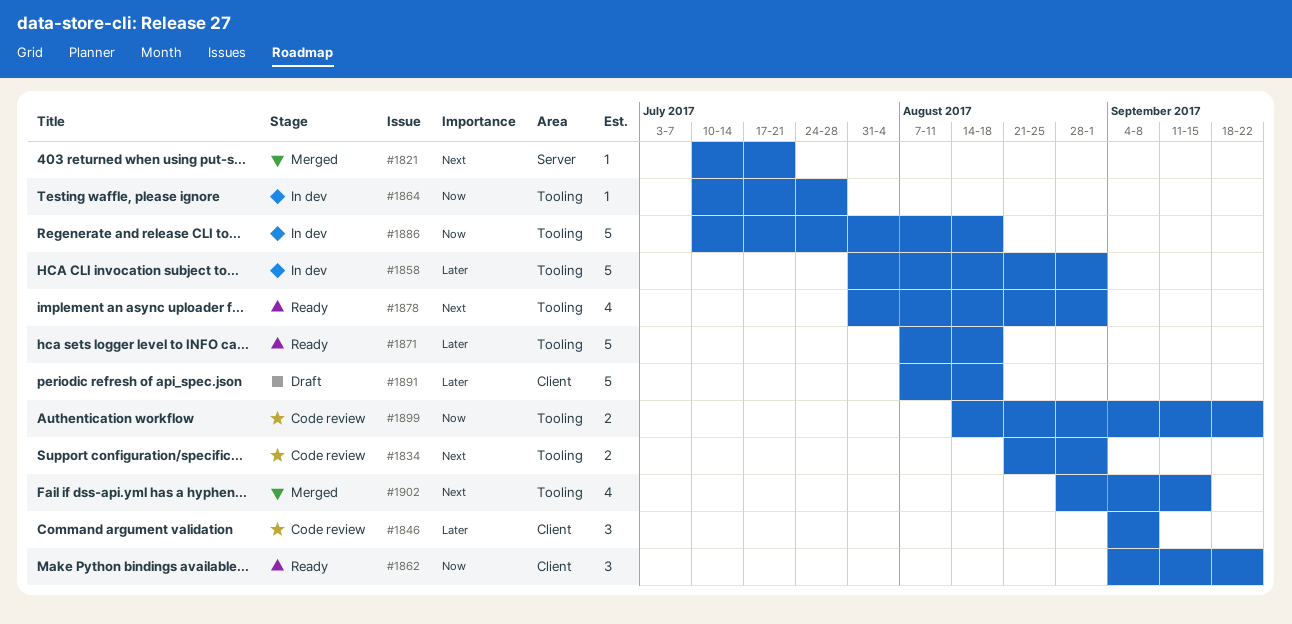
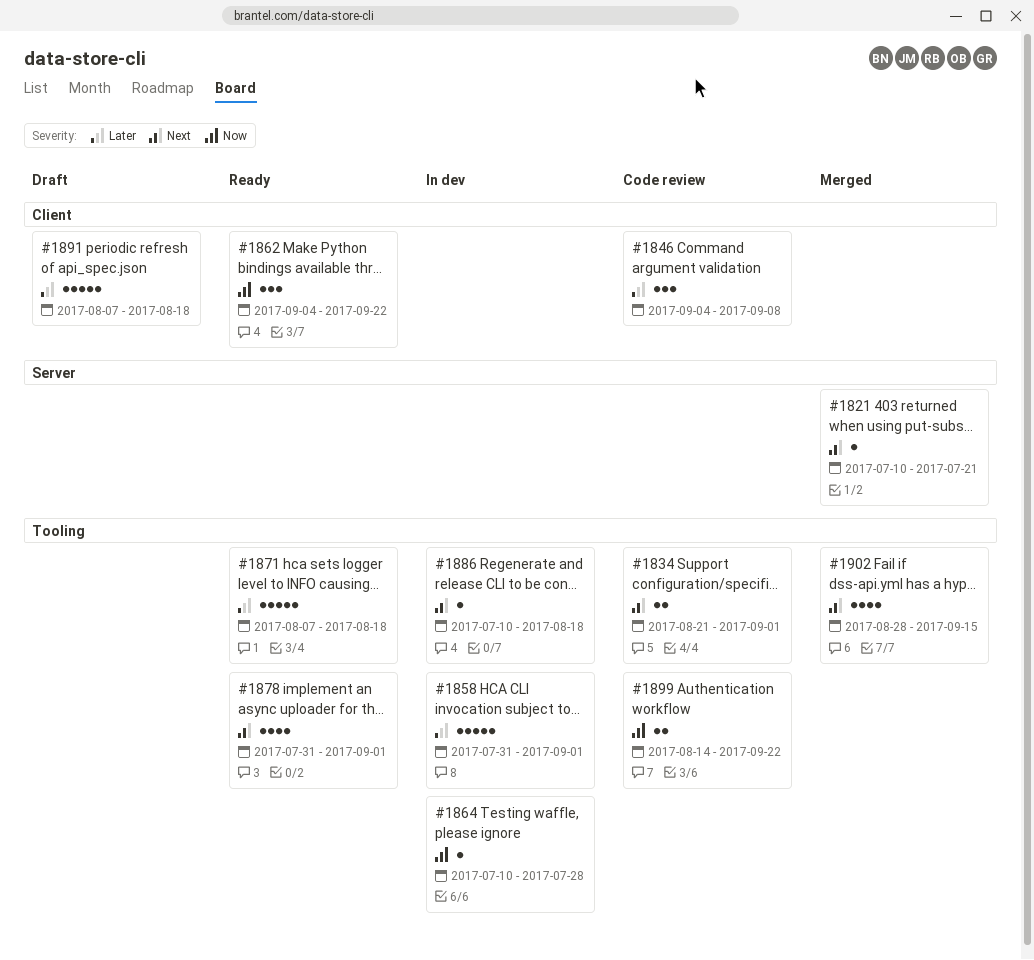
#1886, priority: Now -> Next
#1886, estimate: 5 -> 1

